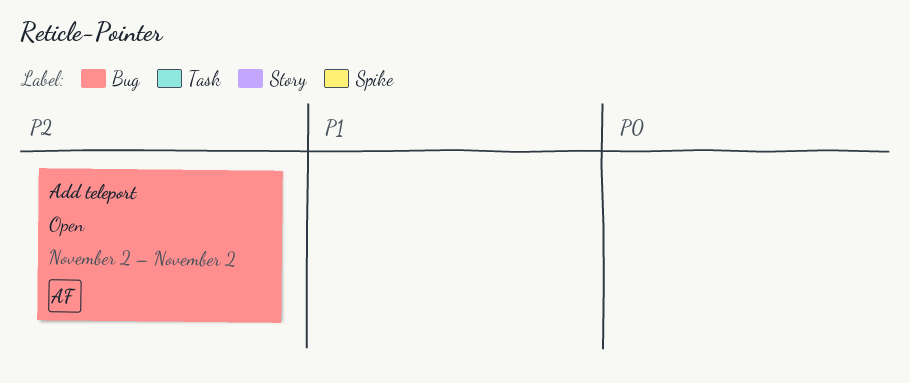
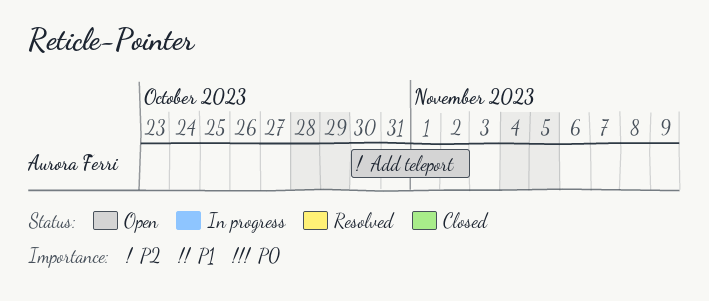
Add teleport, start: Nov 2 -> Oct 30

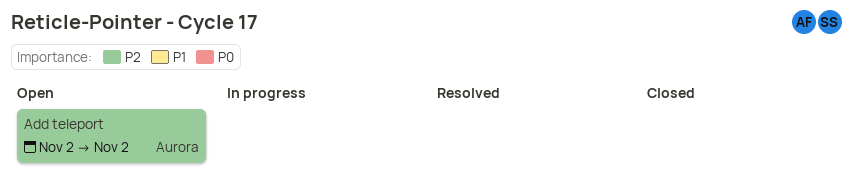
Add teleport, start: Oct 30 -> Nov 2

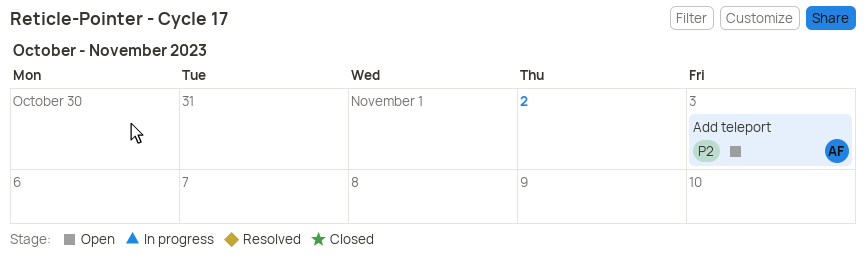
Add teleport, due: Nov 2 -> Nov 3

